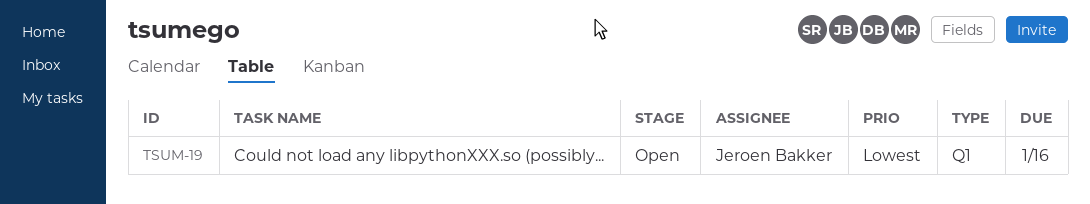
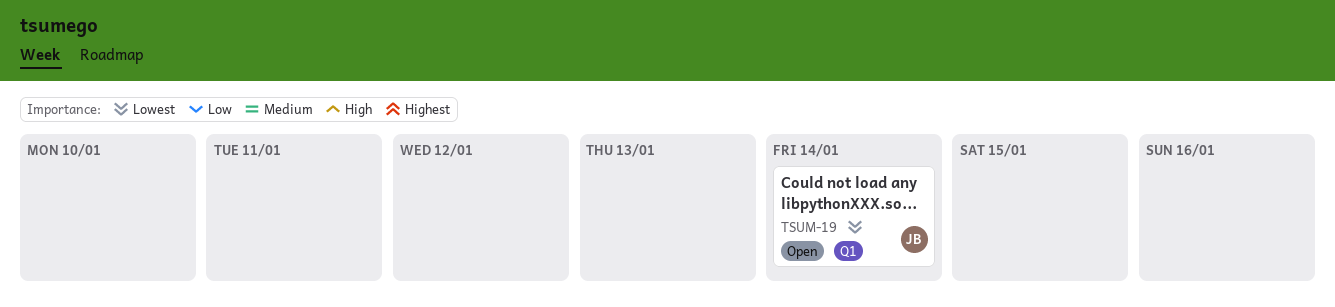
TSUM-19, due: Jan 16 -> Jan 14

